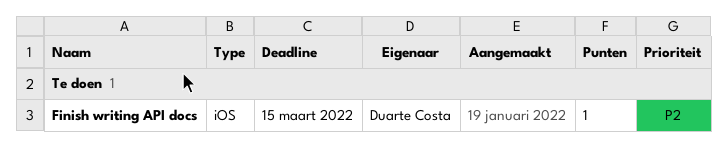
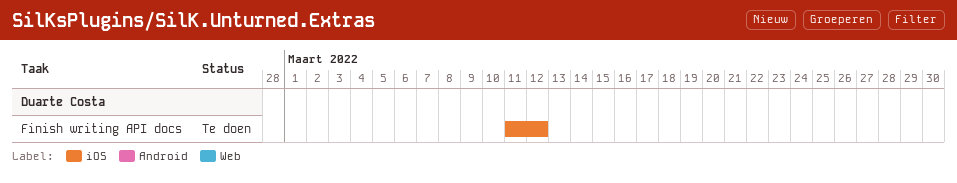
Finish writing API docs, due: Mar 15 -> Mar 12

